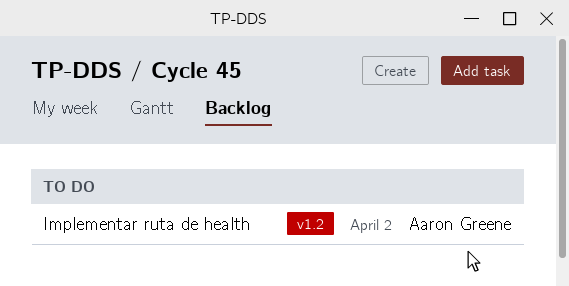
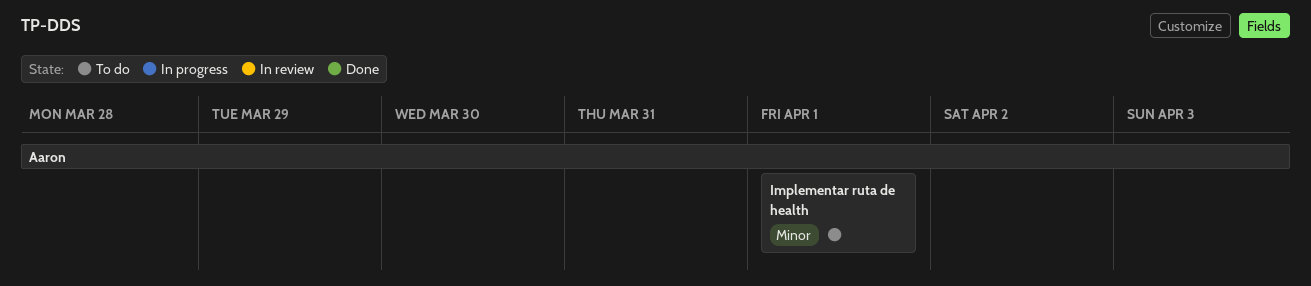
Implementar ruta de health, due: Apr 2 -> Apr 1

